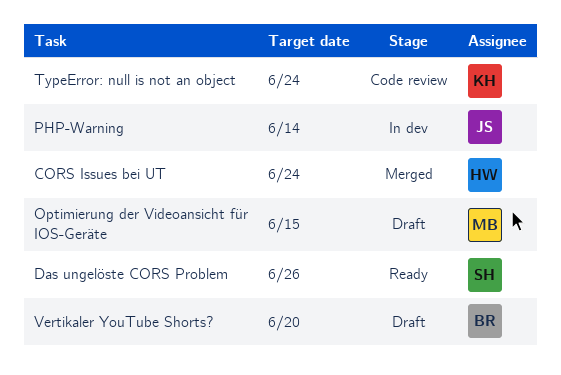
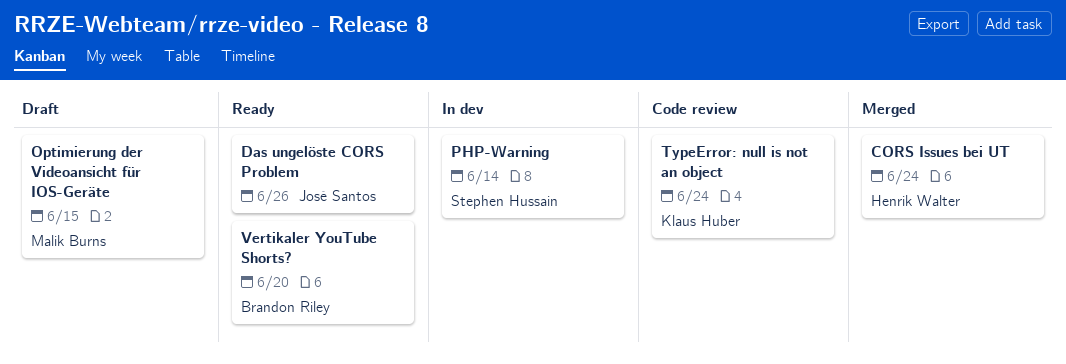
Das ungelöste CORS Problem, owner: Stephen Hussain -> José Santos
PHP-Warning, owner: José Santos -> Stephen Hussain
Vertikaler YouTube Shorts?, status: Draft -> Ready

